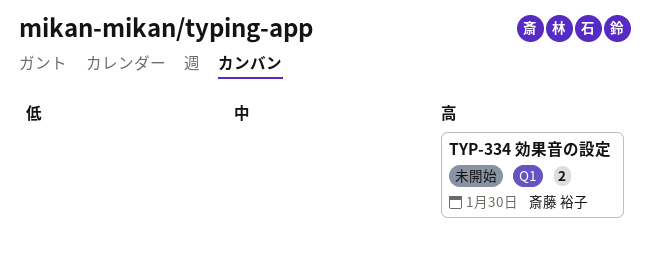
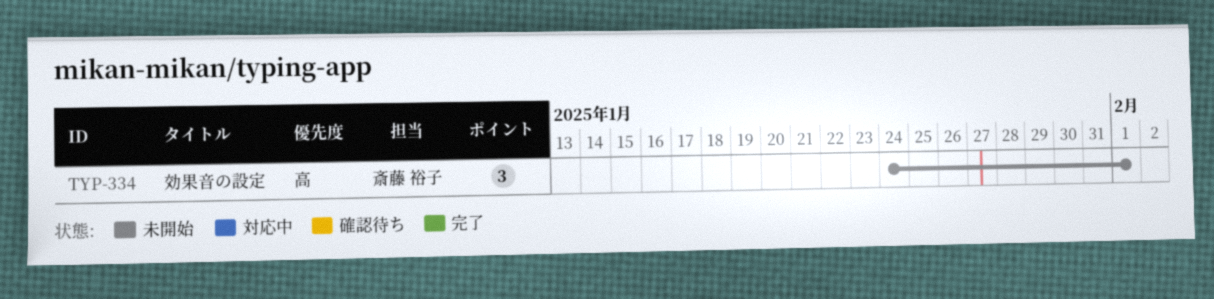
TYP-334, estimate: 2 -> 3
TYP-334, due: Jan 30 -> Feb 1

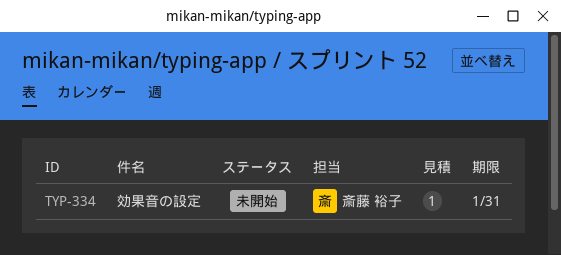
TYP-334, estimate: 3 -> 1
TYP-334, due: Feb 1 -> Jan 31

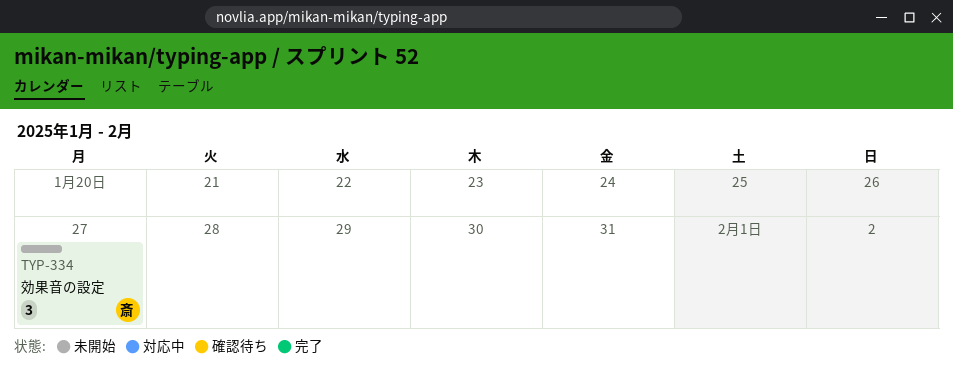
TYP-334, estimate: 1 -> 3
TYP-334, due: Jan 31 -> Jan 27

